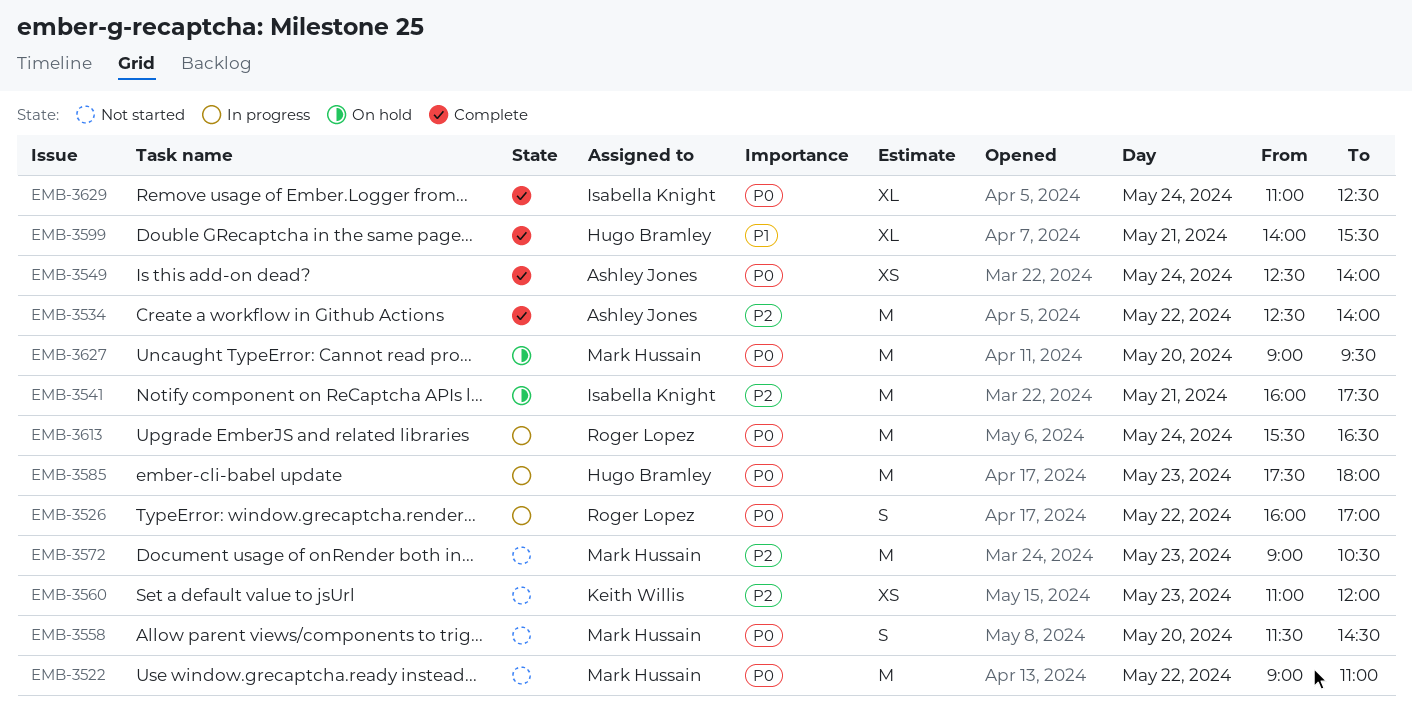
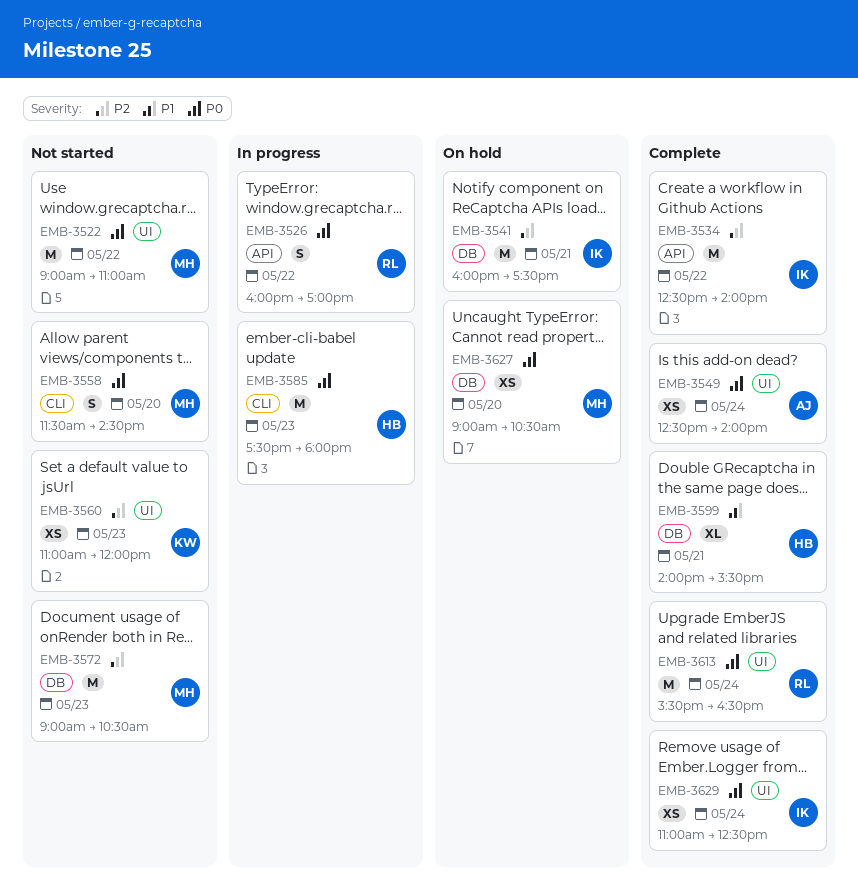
EMB-3534, owner: Ashley Jones -> Isabella Knight
EMB-3613, status: In progress -> Complete
EMB-3627, estimate: M -> XS
EMB-3627, ends: 09:30 -> 10:30
EMB-3629, estimate: XL -> XS

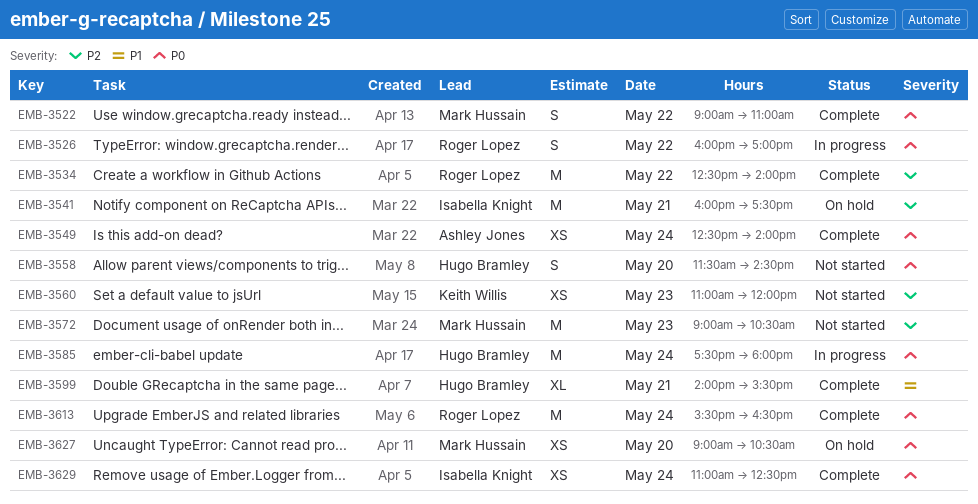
EMB-3522, status: Not started -> Complete
EMB-3522, estimate: M -> S
EMB-3534, owner: Isabella Knight -> Roger Lopez
EMB-3558, owner: Mark Hussain -> Hugo Bramley
EMB-3585, day: May 23 -> May 24

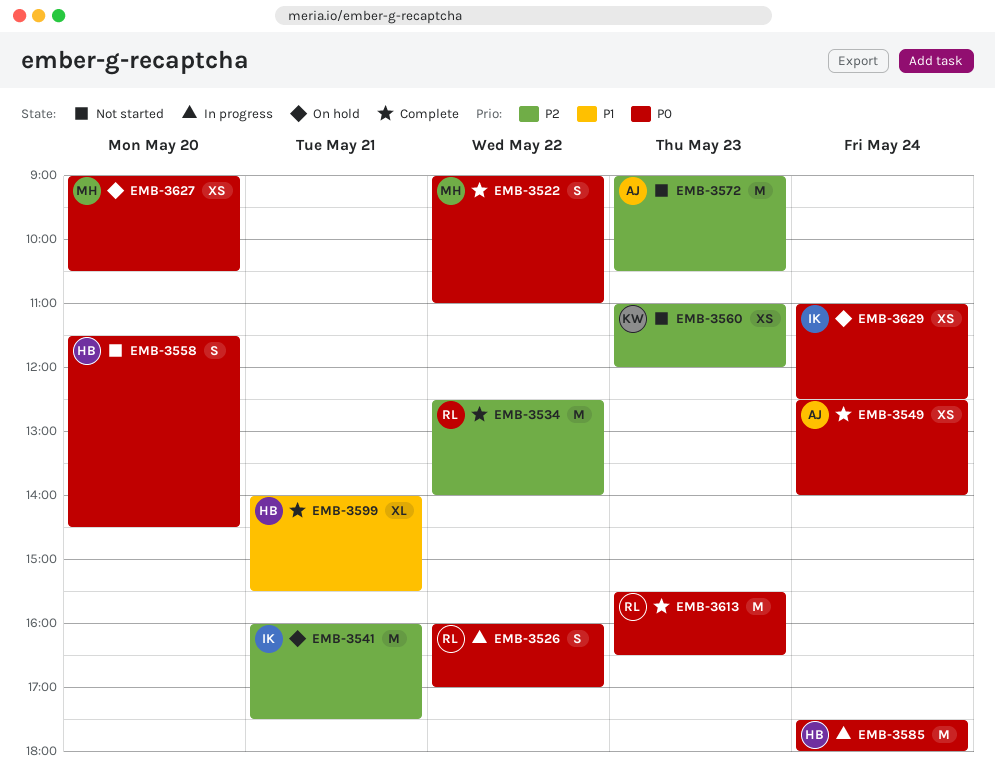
EMB-3572, owner: Mark Hussain -> Ashley Jones
EMB-3613, day: May 24 -> May 23
EMB-3629, status: Complete -> On hold

